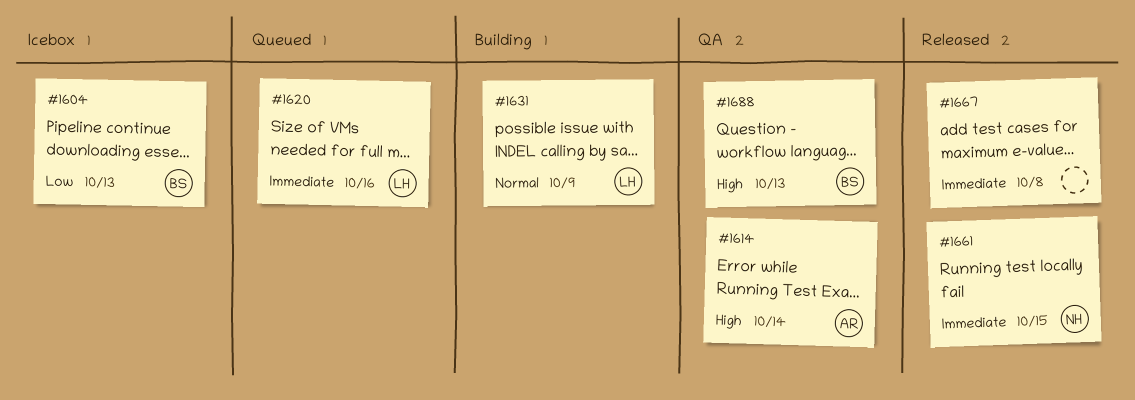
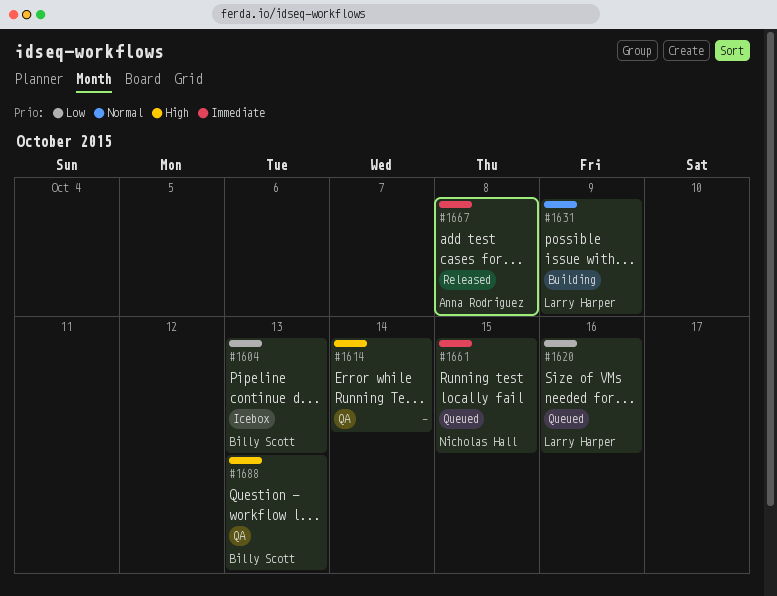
#1614, owner: Anna Rodriguez -> none
#1620, priority: Immediate -> Low
#1661, status: Released -> Queued
#1667, owner: none -> Anna Rodriguez

